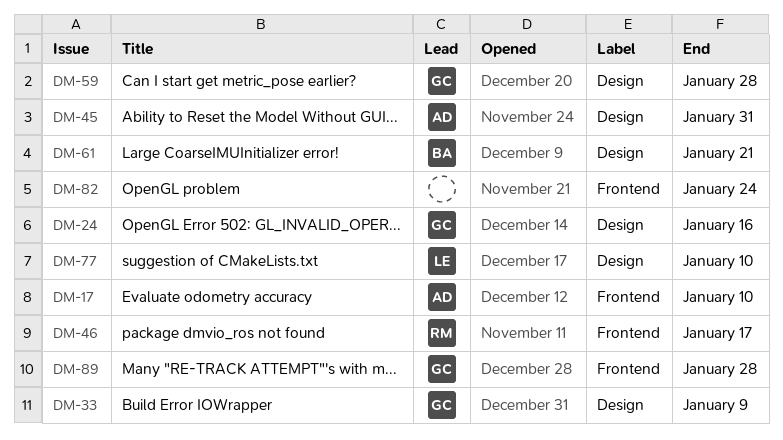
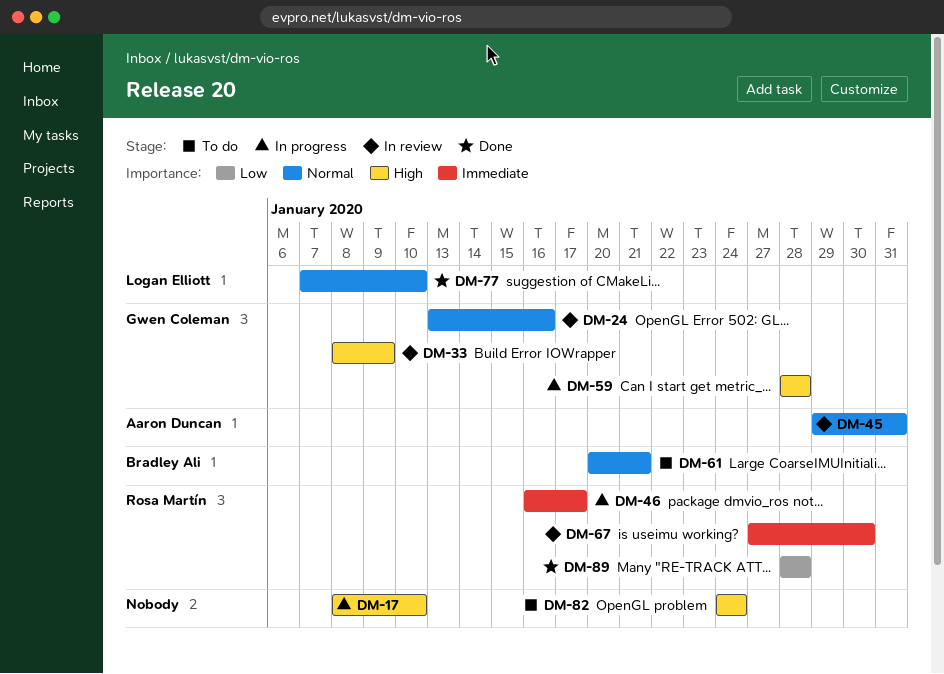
DM-17, owner: Aaron Duncan -> none
DM-67: none -> present
DM-89, owner: Gwen Coleman -> Rosa Martín

